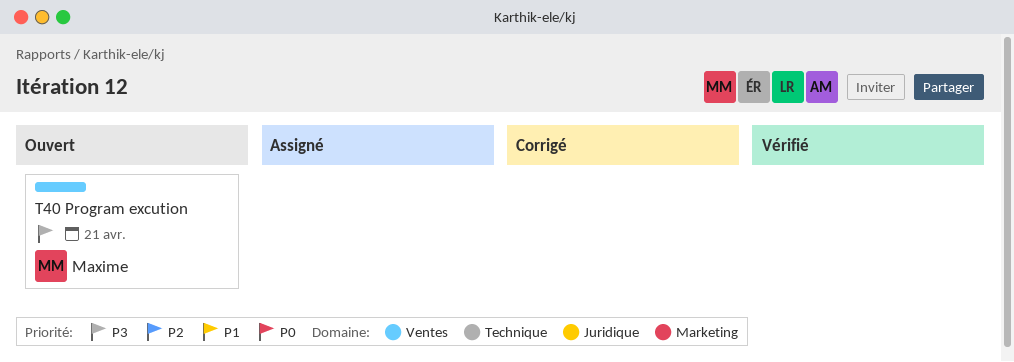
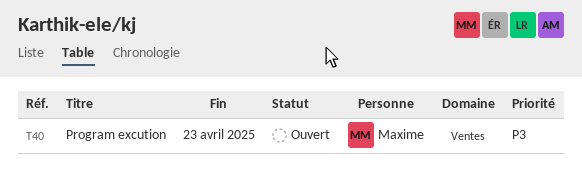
T40, due: Apr 21 -> Apr 23

